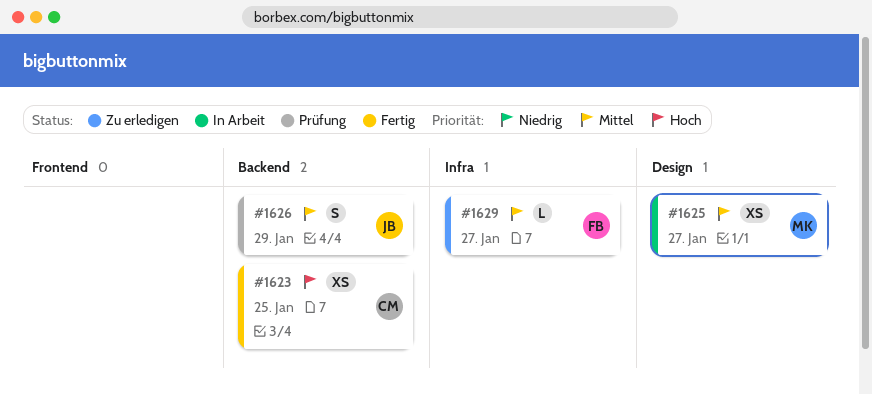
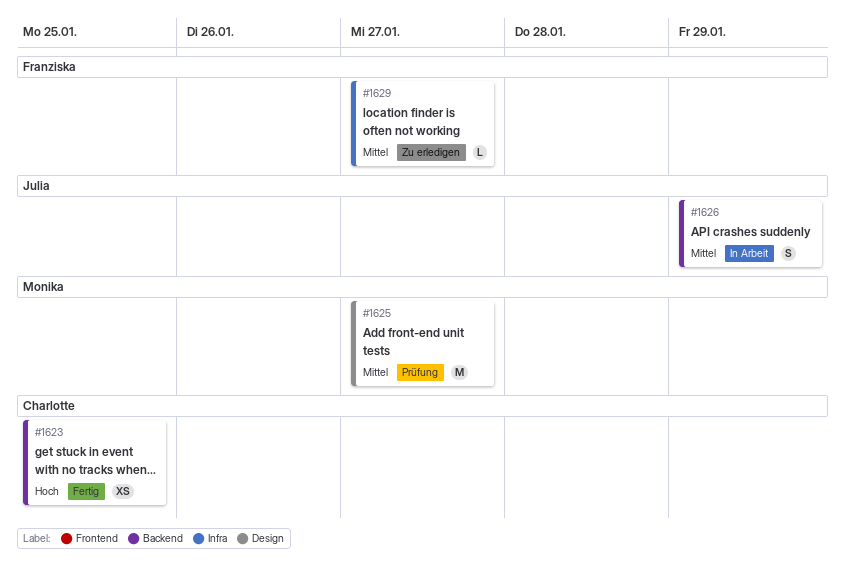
#1625, status: In Arbeit -> Prüfung
#1625, estimate: XS -> M
#1626, status: Prüfung -> In Arbeit

